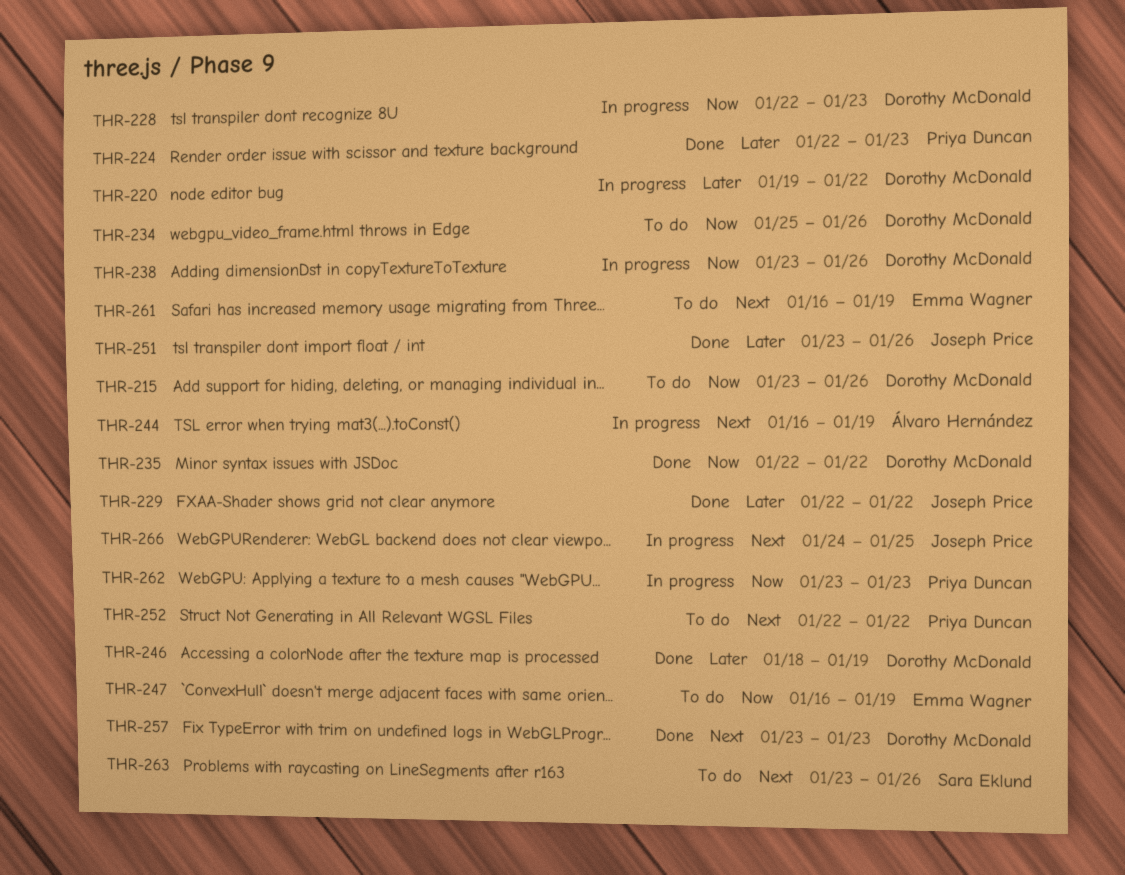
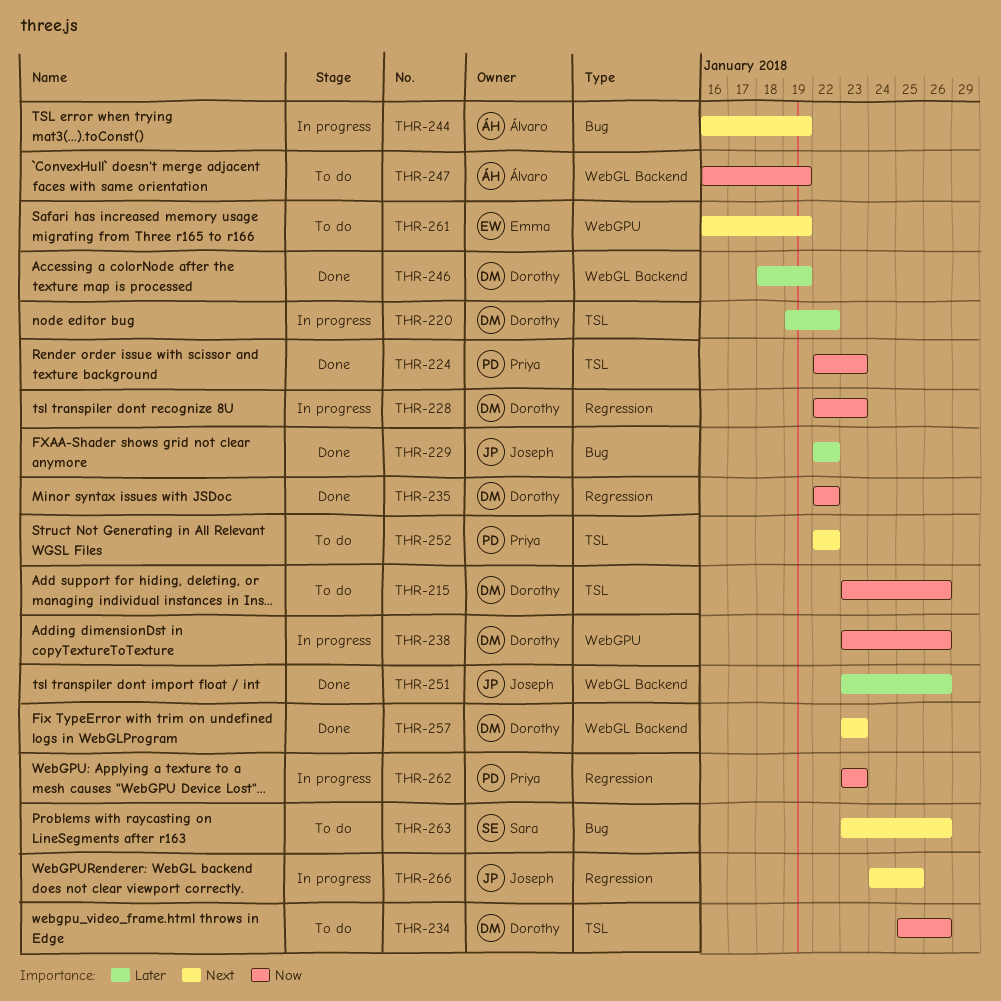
THR-224, priority: Later -> Now
THR-247, owner: Emma Wagner -> Álvaro Hernández

